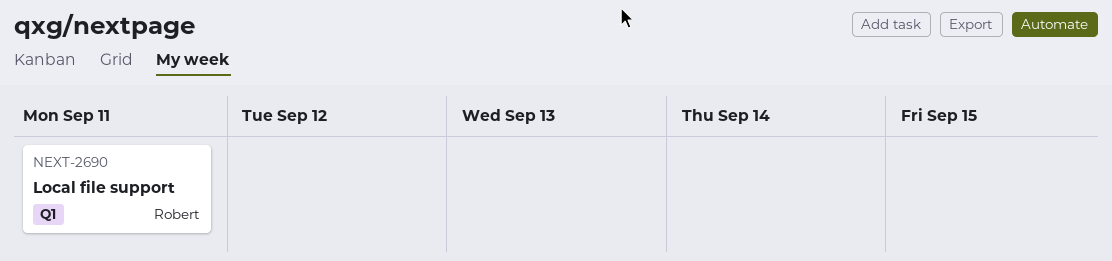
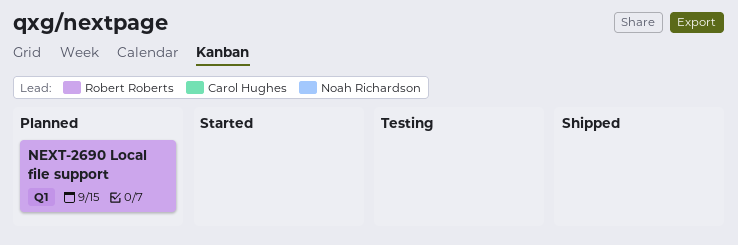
NEXT-2690, due: Sep 11 -> Sep 15

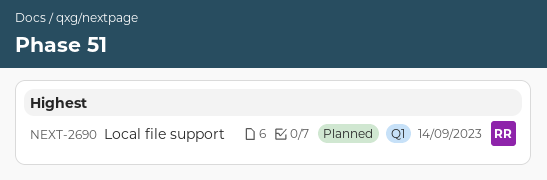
NEXT-2690, due: Sep 15 -> Sep 14

